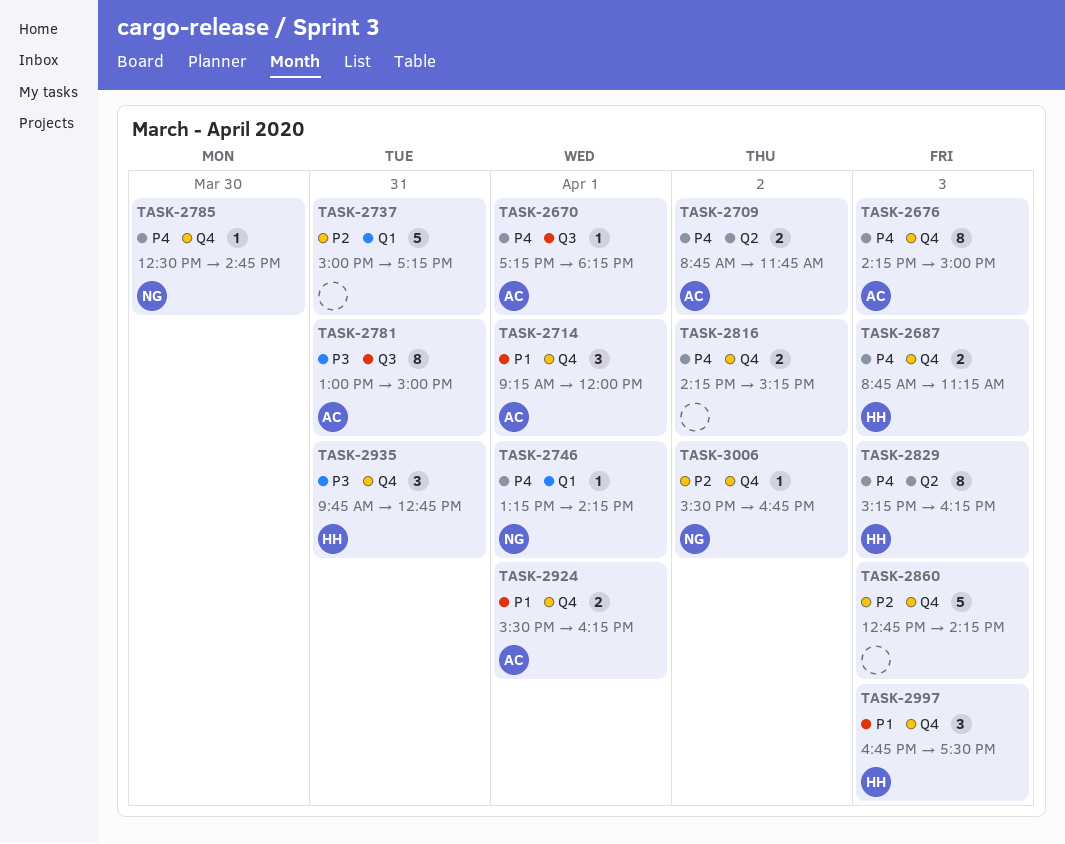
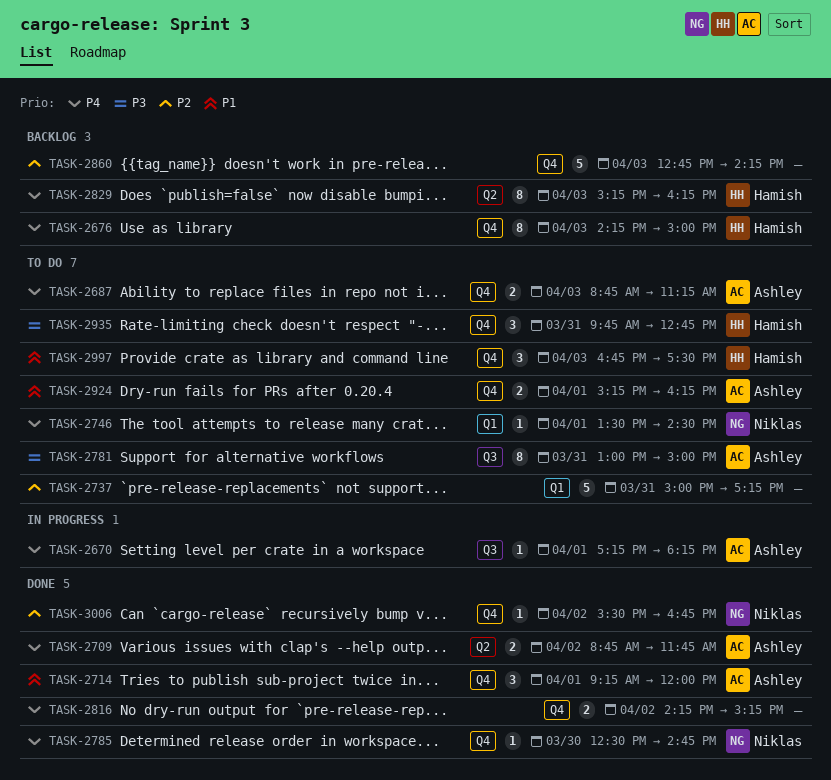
TASK-2676, owner: Ashley -> Hamish
TASK-2687, owner: Hamish -> Ashley
TASK-2746, begins: 13:15 -> 13:30
TASK-2746, ends: 14:15 -> 14:30
TASK-2924, begins: 15:30 -> 15:15

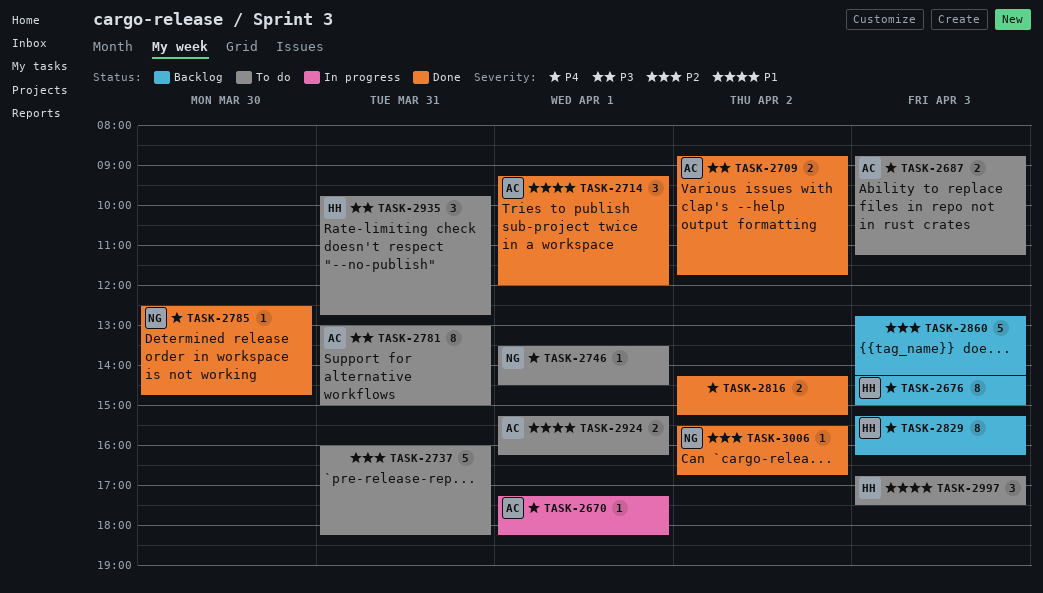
TASK-2709, priority: P4 -> P3
TASK-2737, begins: 15:00 -> 16:00
TASK-2737, ends: 17:15 -> 18:15

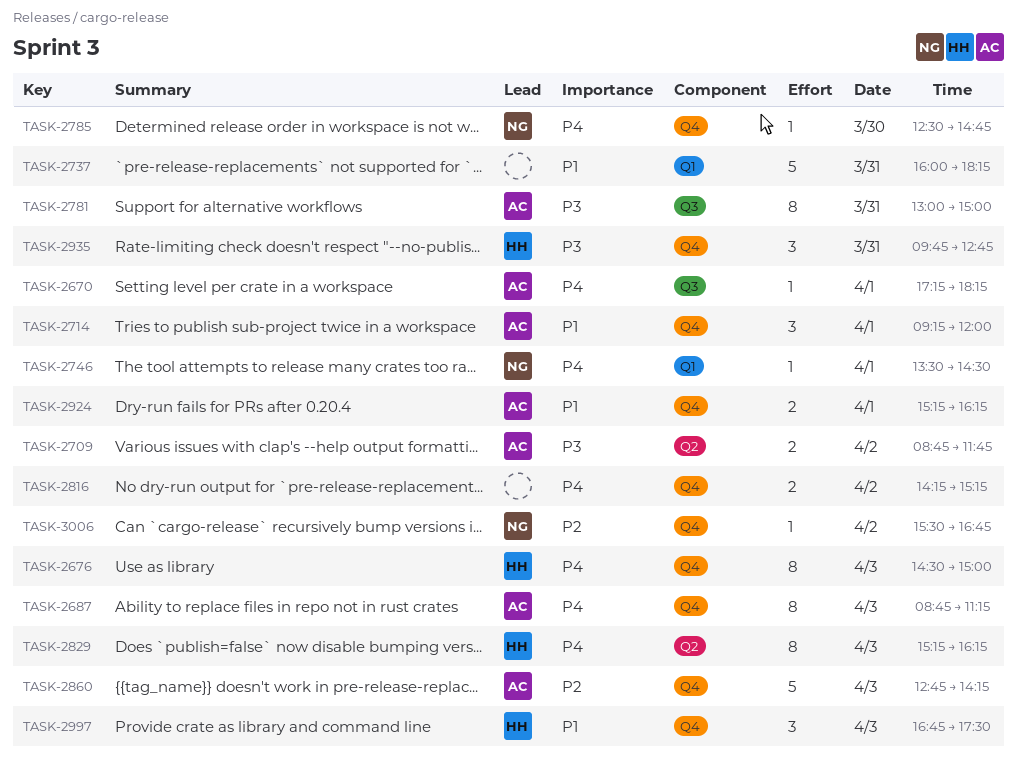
TASK-2676, begins: 14:15 -> 14:30
TASK-2687, estimate: 2 -> 8
TASK-2737, priority: P2 -> P1
TASK-2860, owner: none -> AC

